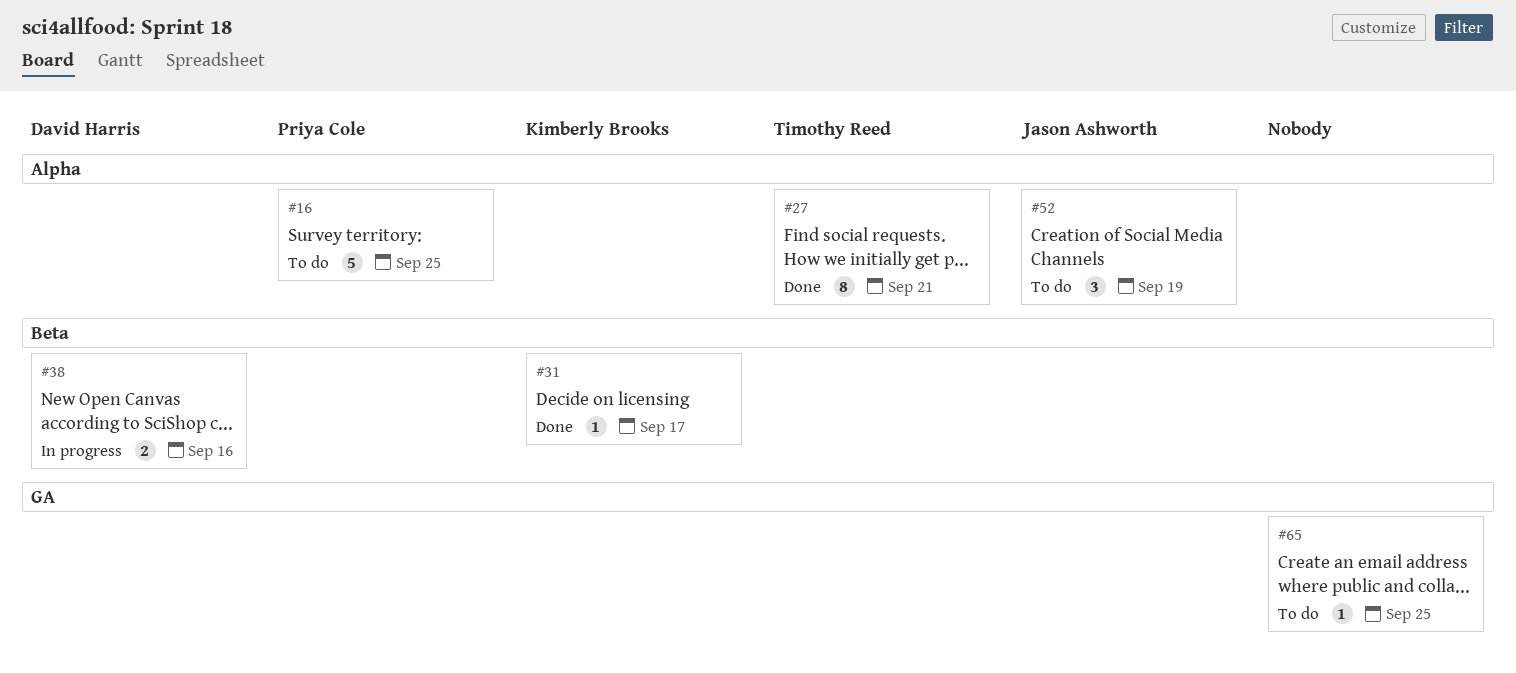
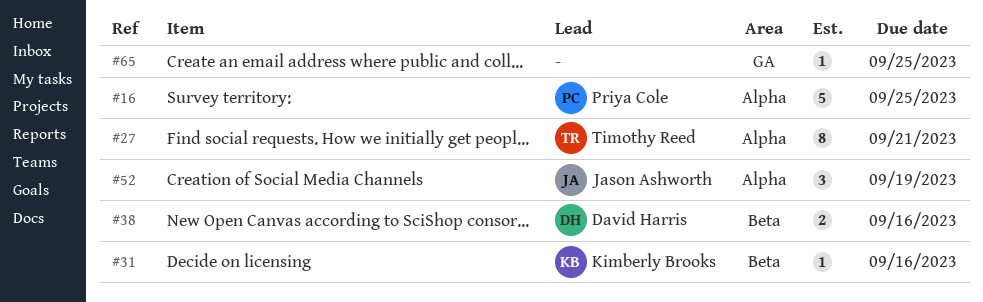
#31, due: Sep 17 -> Sep 16

